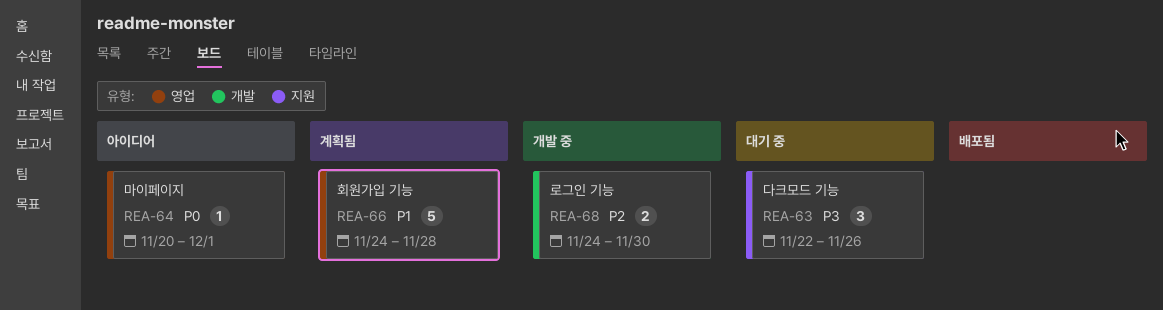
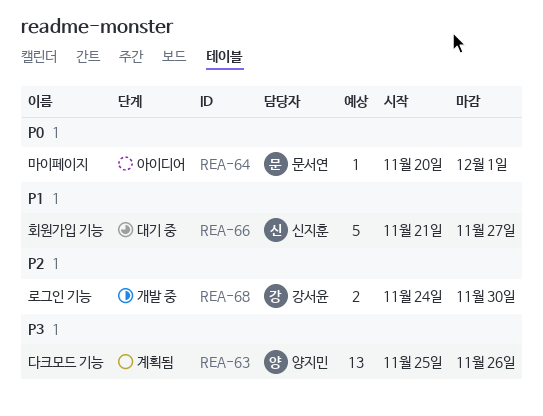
REA-63, status: 대기 중 -> 계획됨
REA-63, estimate: 3 -> 13
REA-63, start: Nov 22 -> Nov 25
REA-66, status: 계획됨 -> 대기 중
REA-66, start: Nov 24 -> Nov 21
REA-66, due: Nov 28 -> Nov 27

